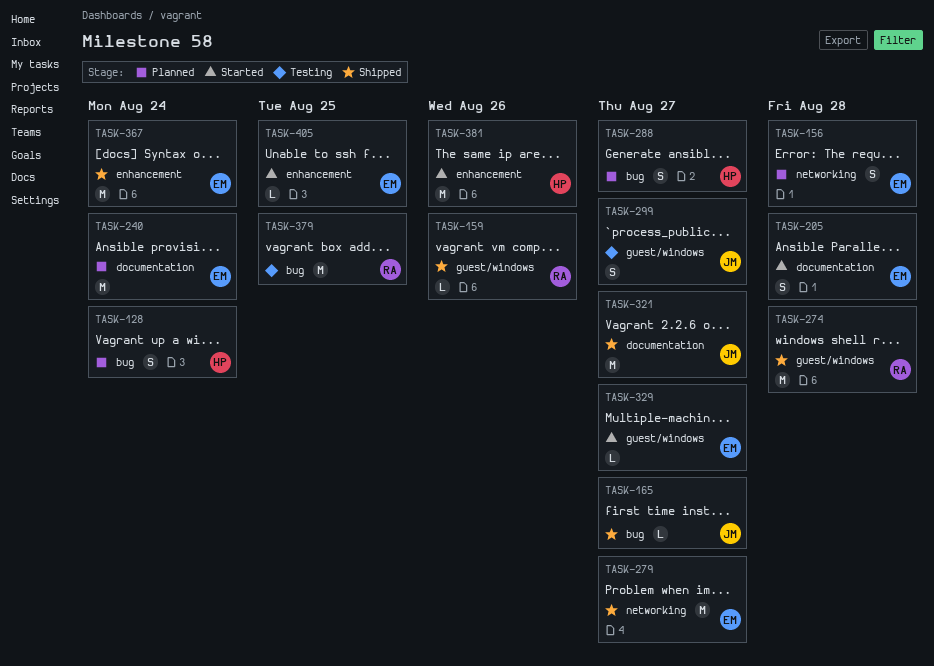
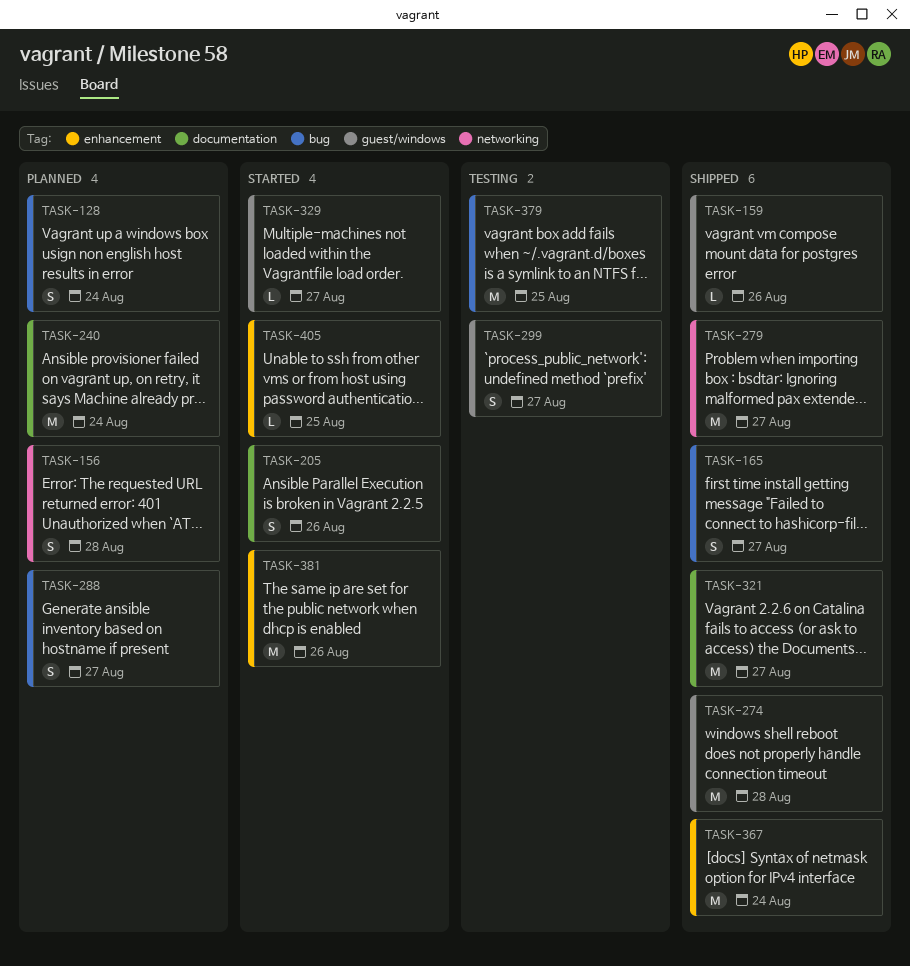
TASK-165, estimate: L -> S
TASK-205, due: Aug 28 -> Aug 26

